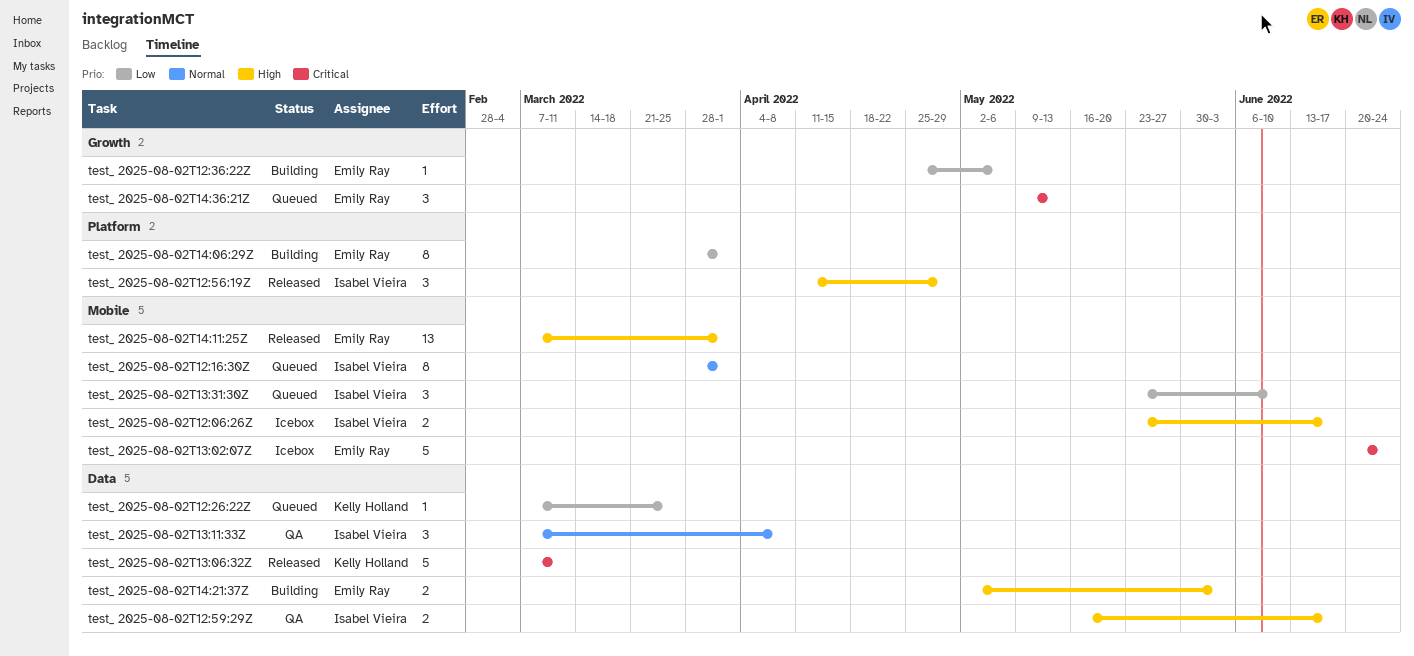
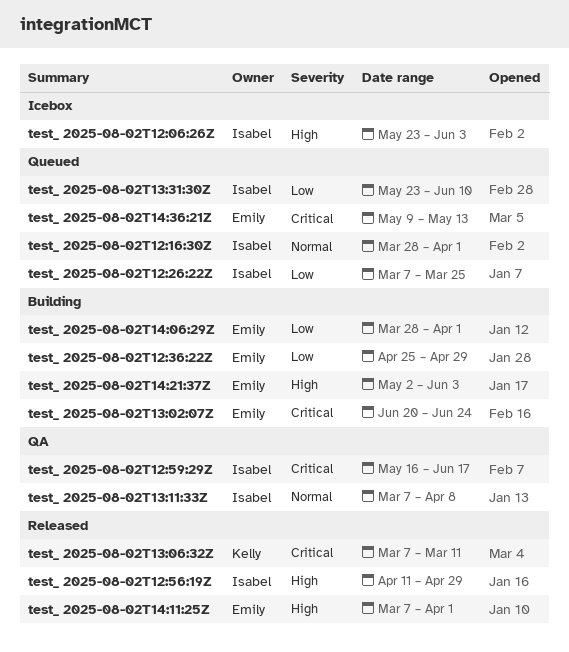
test_ 2025-08-02T12:06:26Z, due: Jun 17 -> Jun 3
test_ 2025-08-02T12:26:22Z, owner: Kelly Holland -> Isabel Vieira
test_ 2025-08-02T12:36:22Z, due: May 6 -> Apr 29
test_ 2025-08-02T12:59:29Z, priority: High -> Critical
test_ 2025-08-02T13:02:07Z, status: Icebox -> Building

